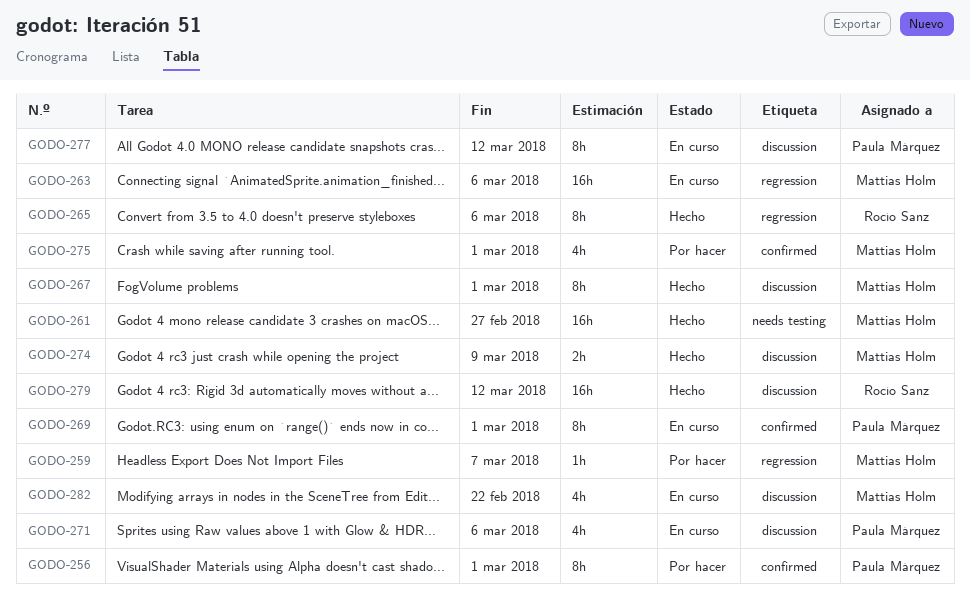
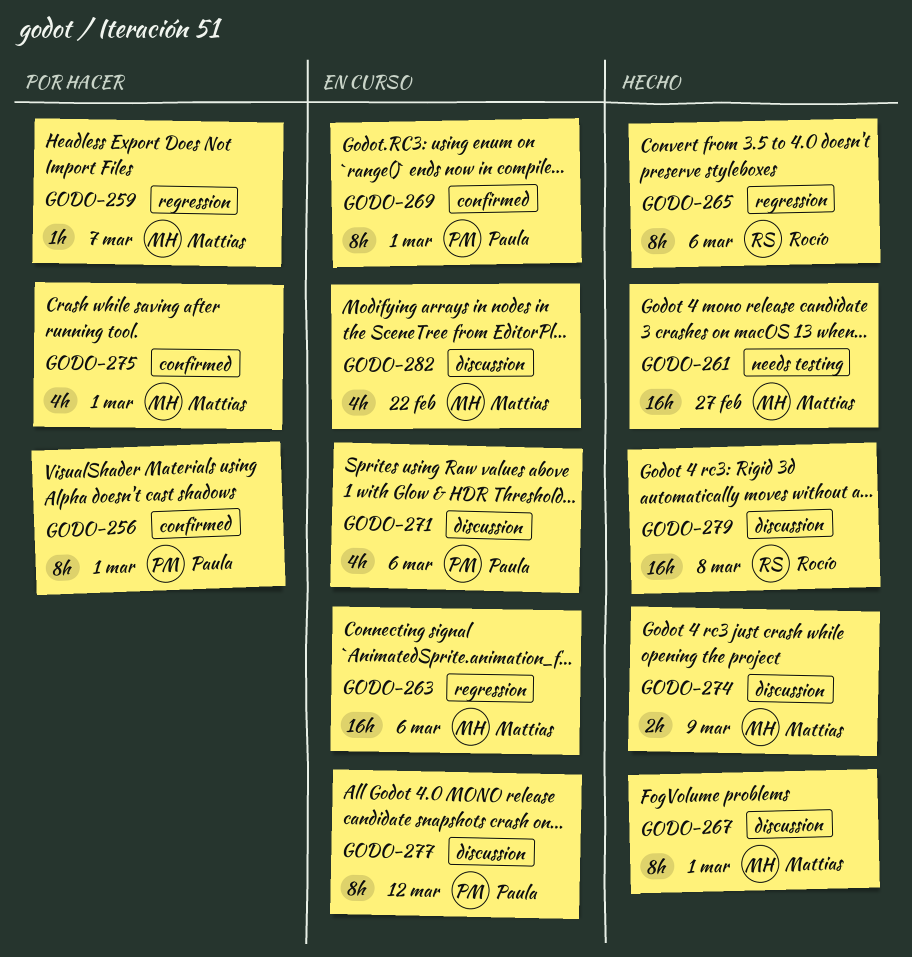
GODO-279, due: Mar 12 -> Mar 8

